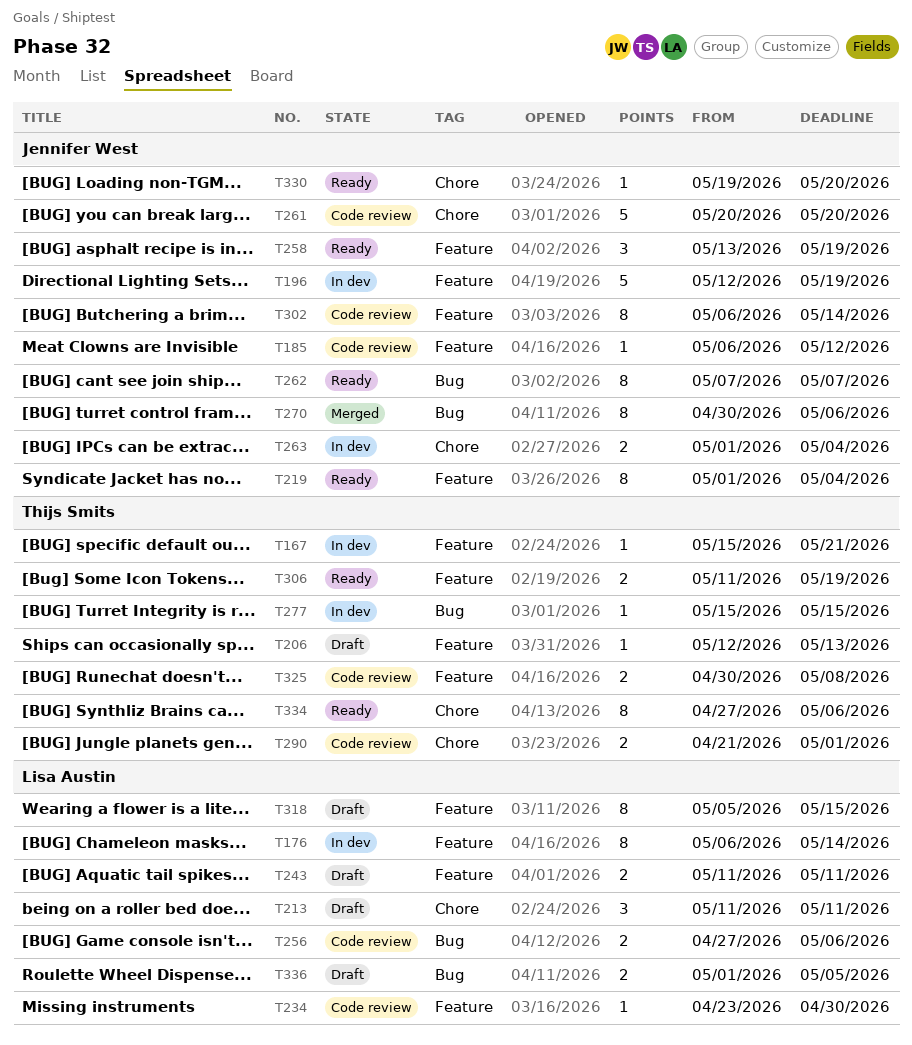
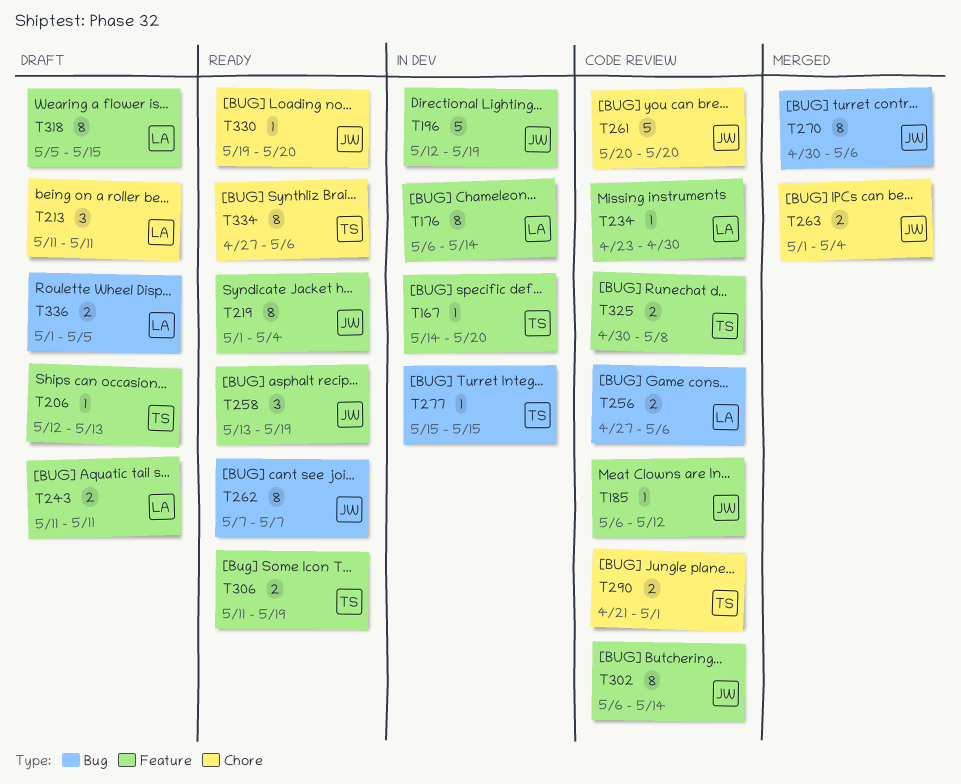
T167, start: May 15 -> May 14
T167, due: May 21 -> May 20
T263, status: In dev -> Merged

